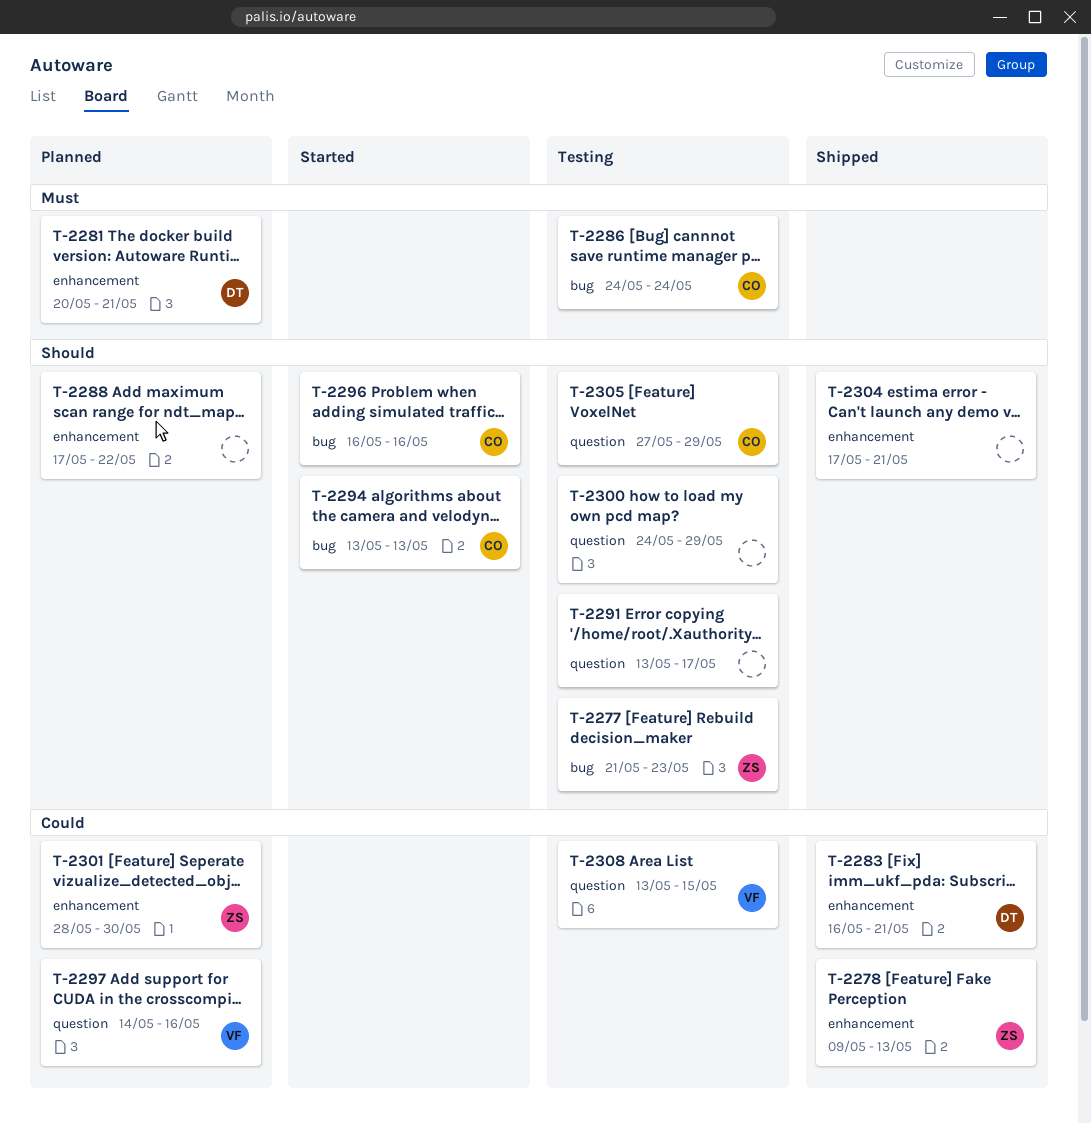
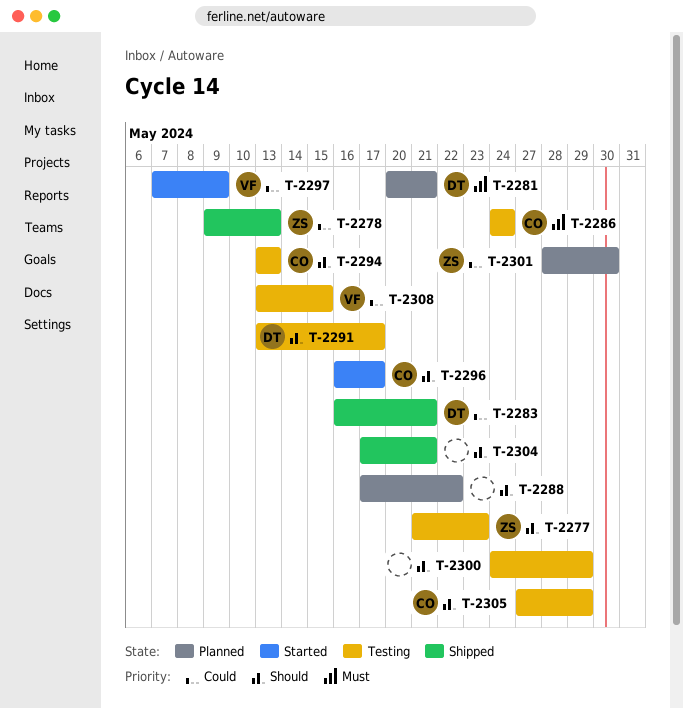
T-2291, owner: none -> DT
T-2294, status: Started -> Testing
T-2296, due: May 16 -> May 17
T-2297, status: Planned -> Started
T-2297, start: May 14 -> May 7
T-2297, due: May 16 -> May 9

